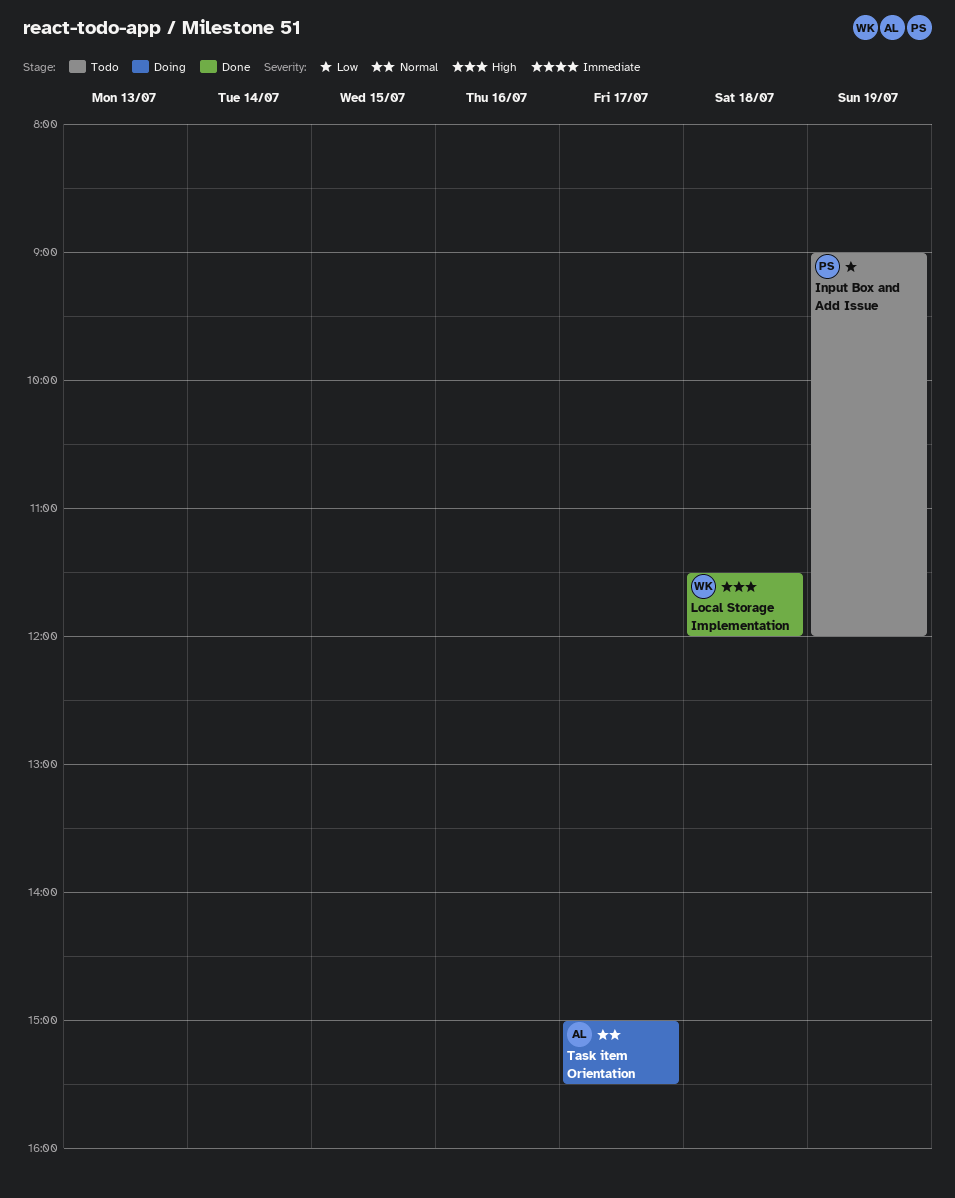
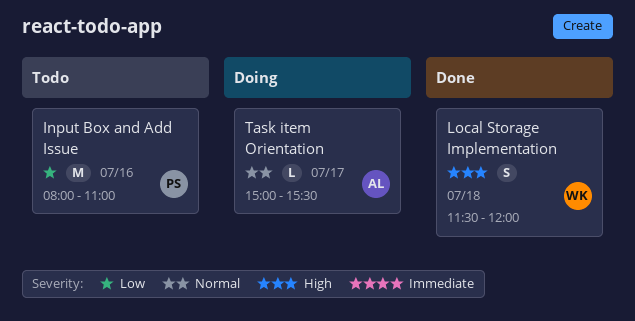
Input Box and Add Issue, day: Jul 19 -> Jul 16
Input Box and Add Issue, begins: 09:00 -> 08:00
Input Box and Add Issue, ends: 12:00 -> 11:00

